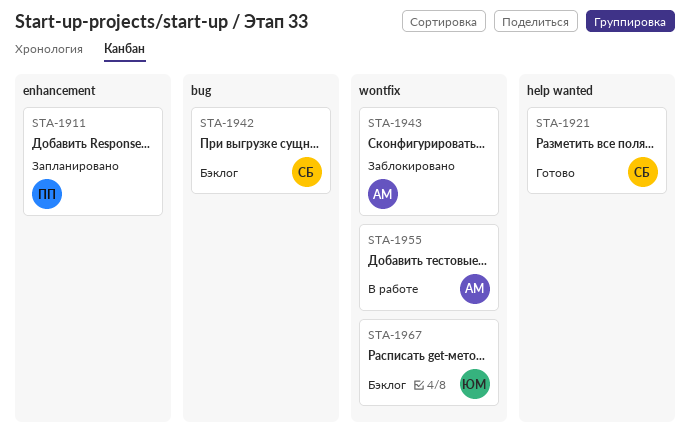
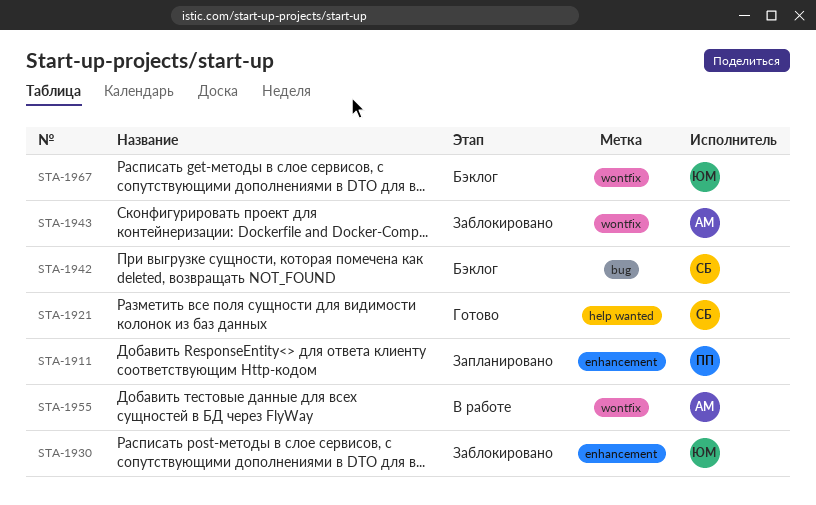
STA-1930: none -> present

